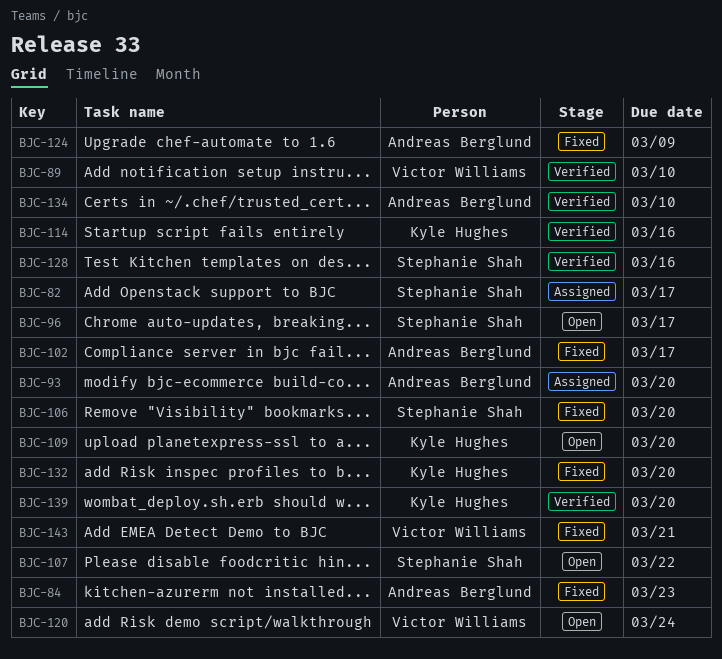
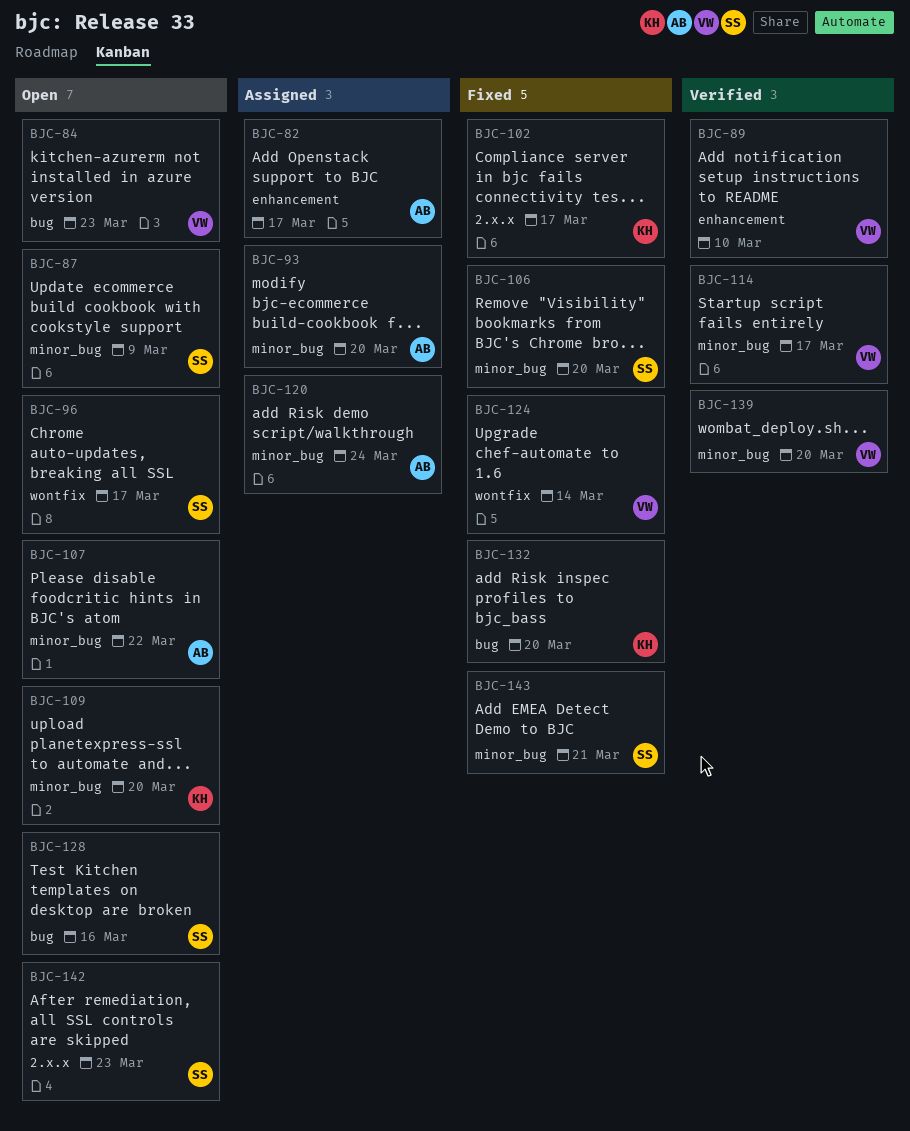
BJC-82, owner: Stephanie Shah -> Andreas Berglund
BJC-84, status: Fixed -> Open
BJC-84, owner: Andreas Berglund -> Victor Williams
BJC-87: none -> present
BJC-102, owner: Andreas Berglund -> Kyle Hughes
BJC-107, owner: Stephanie Shah -> Andreas Berglund
BJC-114, owner: Kyle Hughes -> Victor Williams
BJC-114, due: Mar 16 -> Mar 17
BJC-120, status: Open -> Assigned
BJC-120, owner: Victor Williams -> Andreas Berglund
BJC-124, owner: Andreas Berglund -> Victor Williams
BJC-124, due: Mar 9 -> Mar 14
BJC-128, status: Verified -> Open
BJC-134: present -> none
BJC-139, owner: Kyle Hughes -> Victor Williams
BJC-142: none -> present
BJC-143, owner: Victor Williams -> Stephanie Shah

